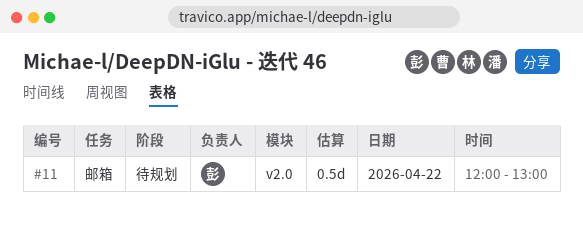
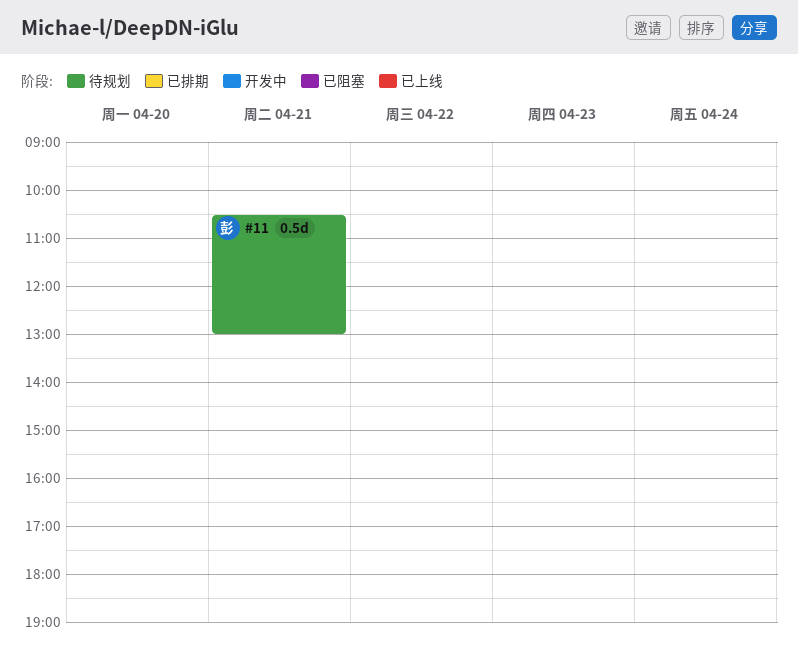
#11, day: Apr 22 -> Apr 21
#11, begins: 12:00 -> 10:30

